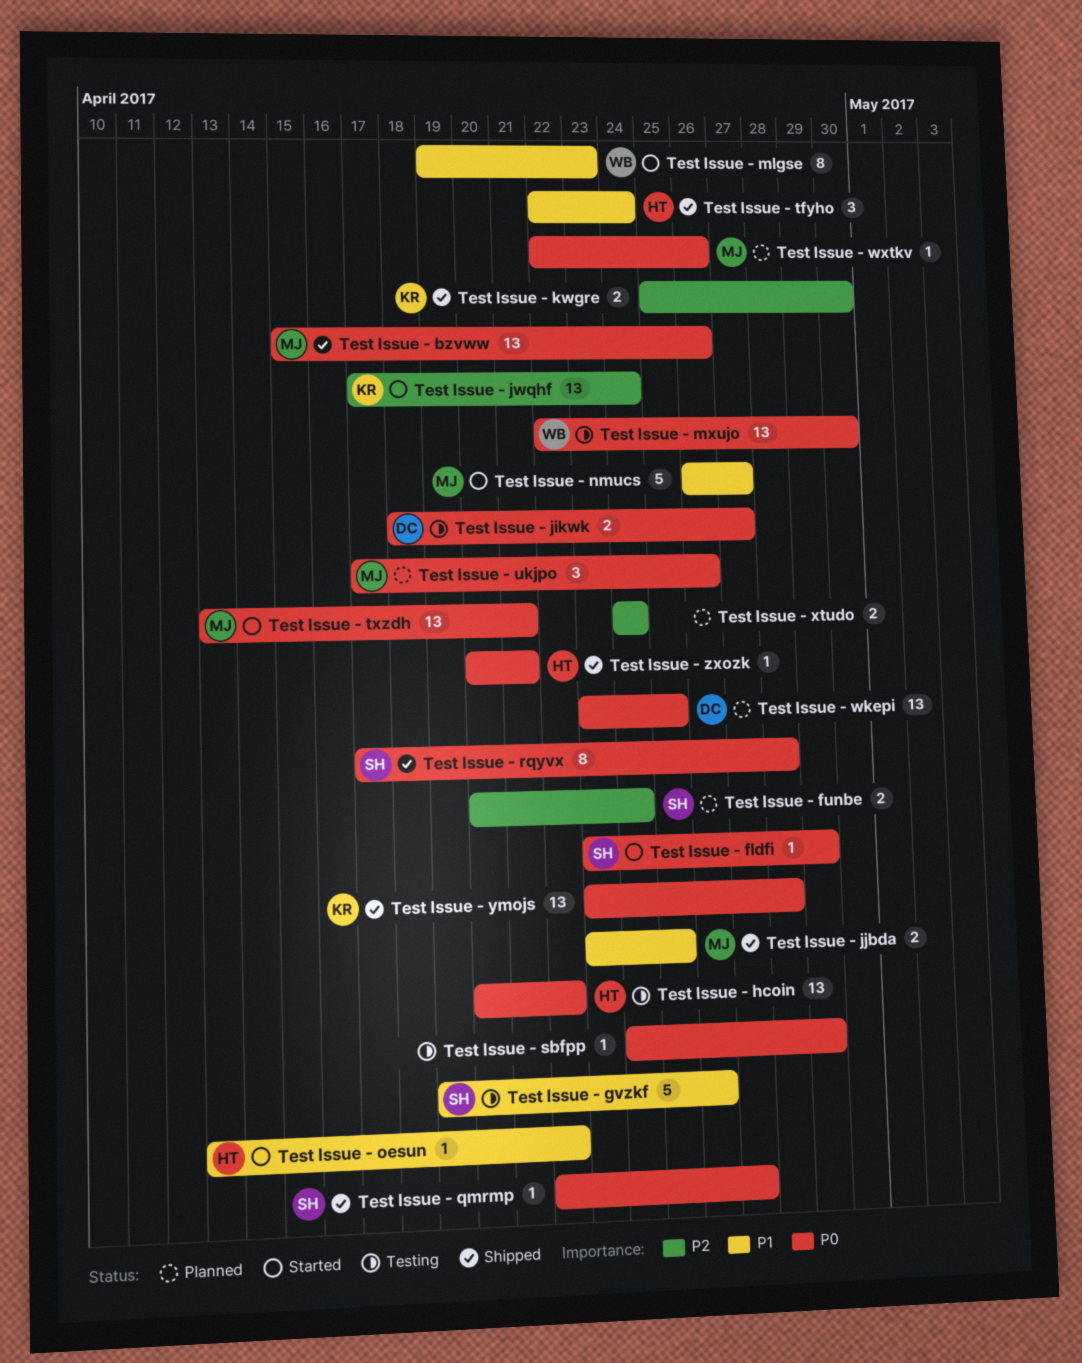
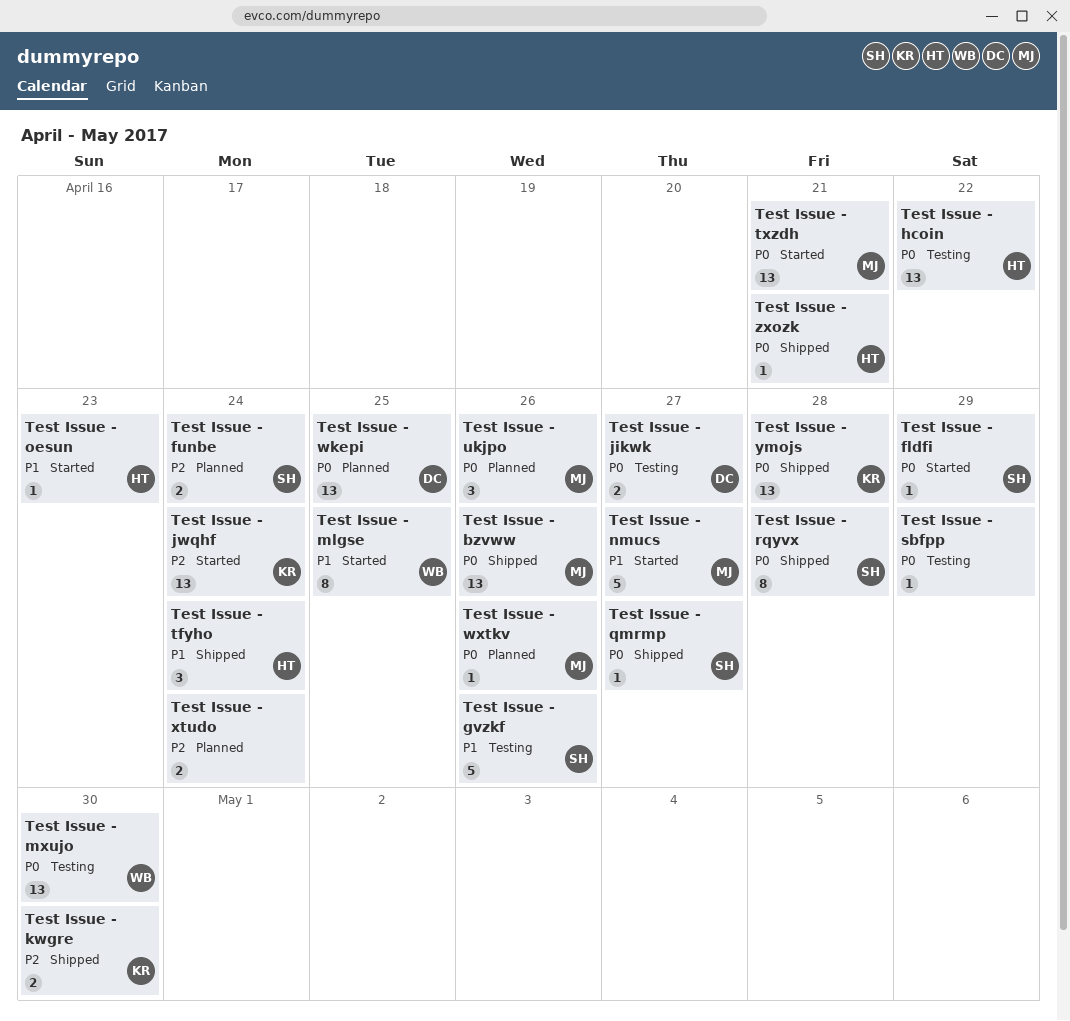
Test Issue - jjbda: present -> none
Test Issue - mlgse, due: Apr 23 -> Apr 25
Test Issue - oesun, due: Apr 22 -> Apr 23

